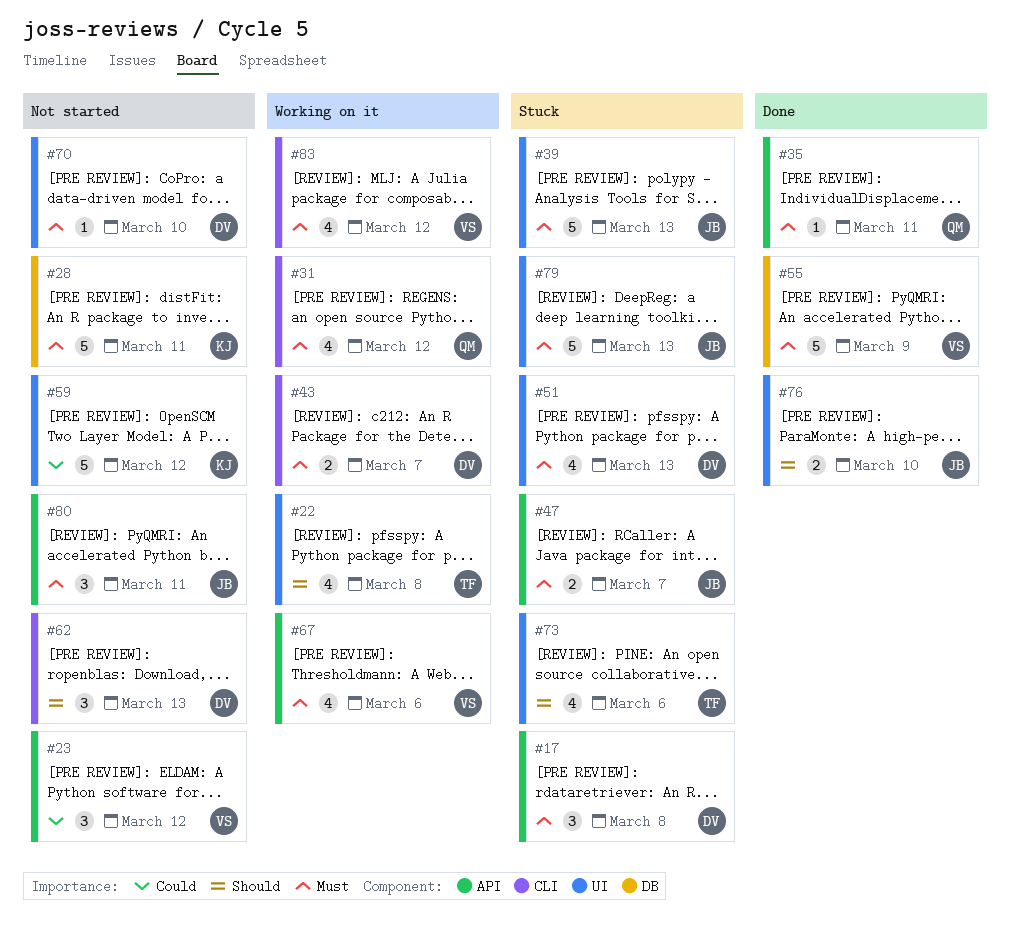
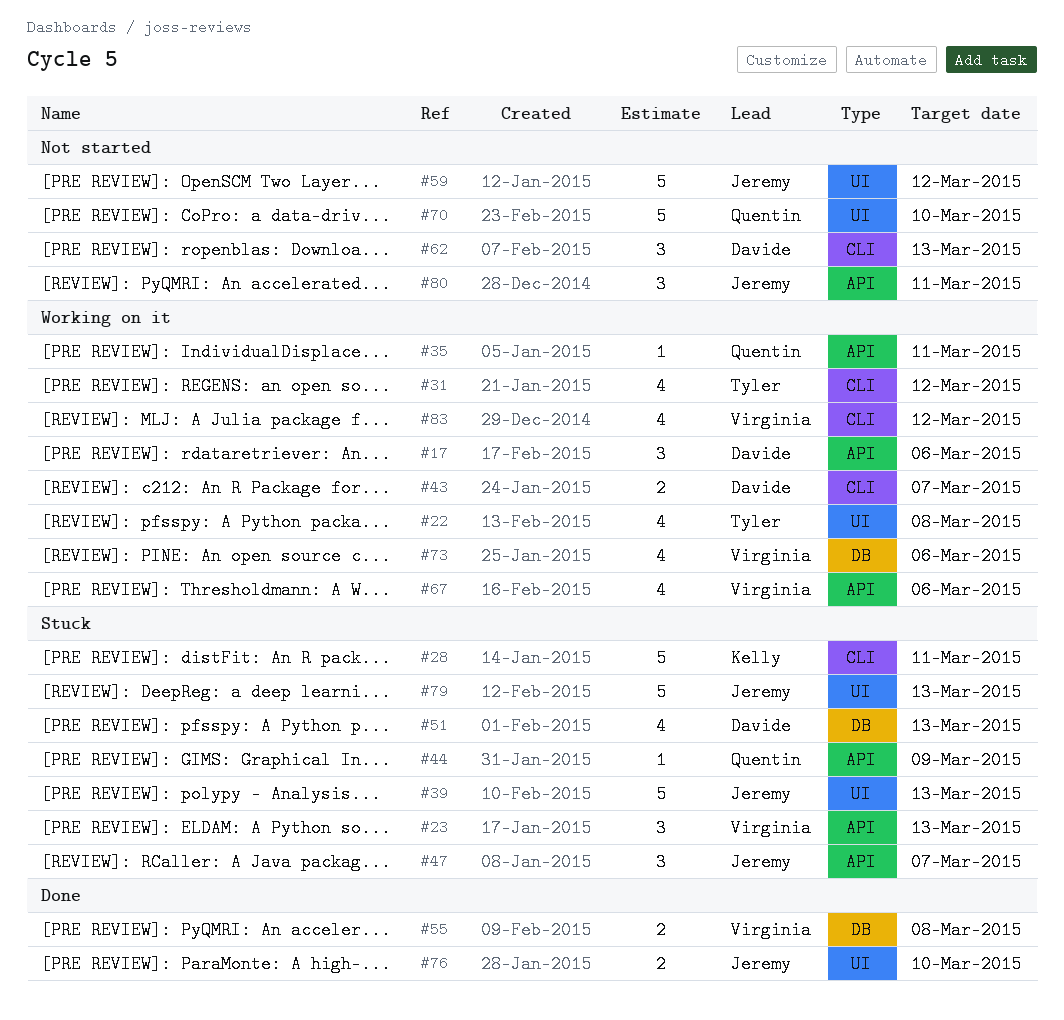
#17, status: Stuck -> Working on it
#17, due: Mar 8 -> Mar 6
#23, status: Not started -> Stuck
#23, due: Mar 12 -> Mar 13
#28, status: Not started -> Stuck
#28, label: DB -> CLI
#31, owner: Quentin -> Tyler
#35, status: Done -> Working on it
#44: none -> present
#47, estimate: 2 -> 3
#51, label: UI -> DB
#55, estimate: 5 -> 2
#55, due: Mar 9 -> Mar 8
#59, owner: Kelly -> Jeremy
#70, owner: Davide -> Quentin
#70, estimate: 1 -> 5
#73, status: Stuck -> Working on it
#73, owner: Tyler -> Virginia
#73, label: UI -> DB

